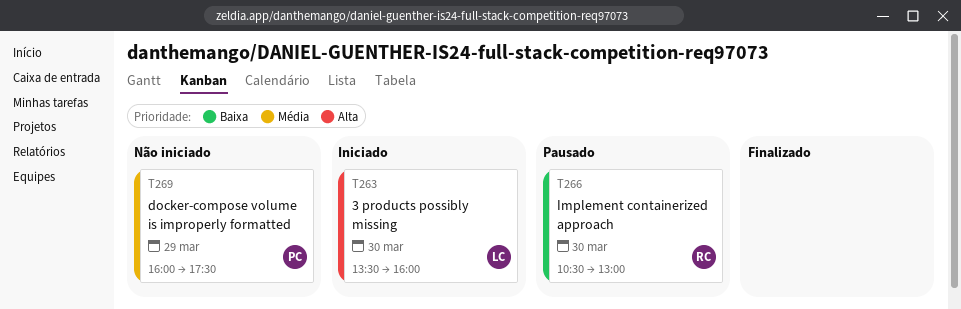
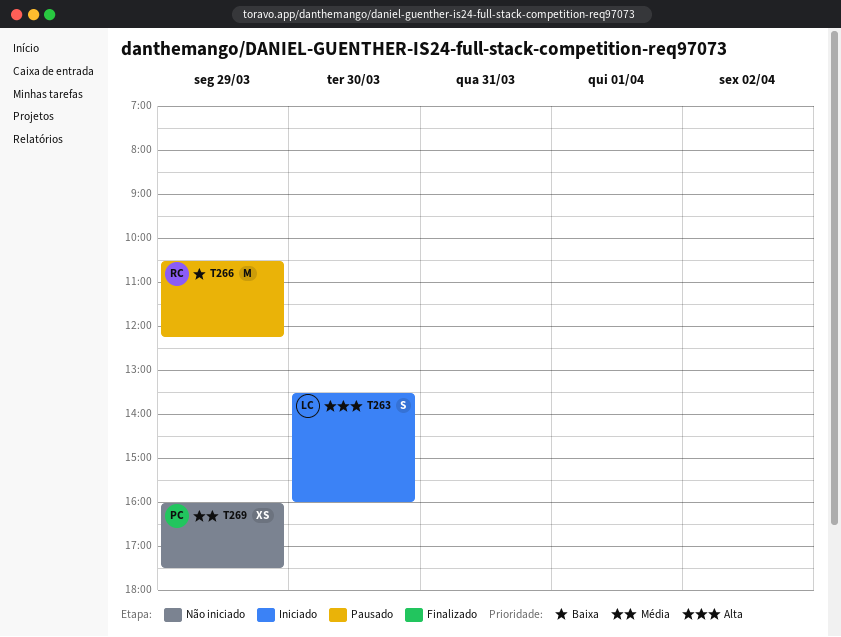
T266, day: Mar 30 -> Mar 29
T266, ends: 13:00 -> 12:15

